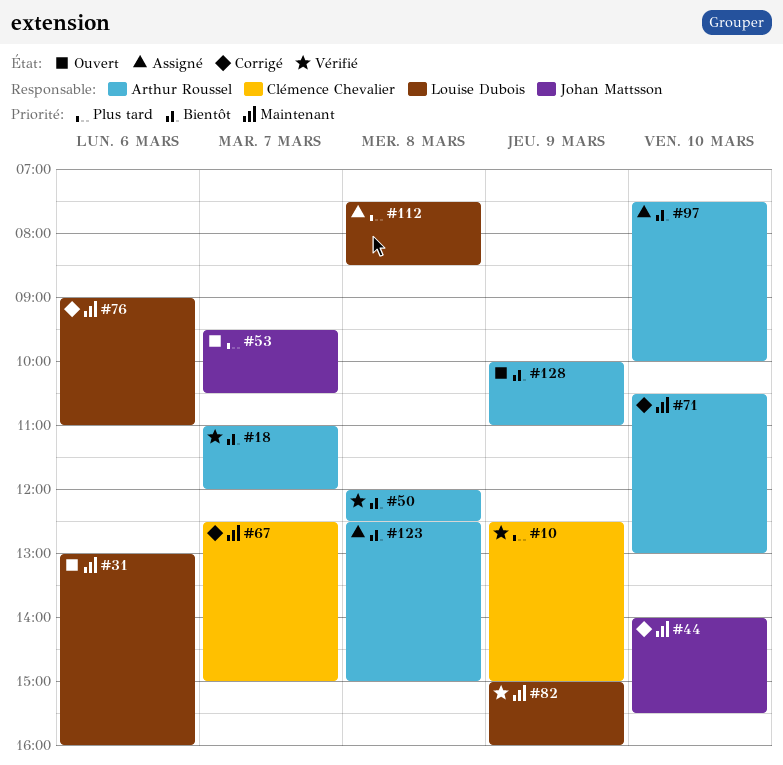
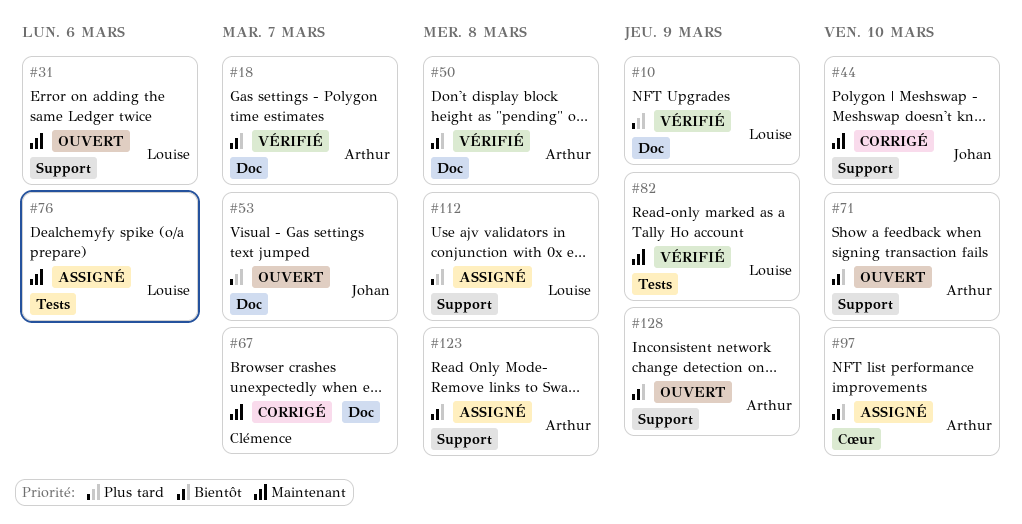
#10, owner: Clémence Chevalier -> Louise Dubois
#71, status: Corrigé -> Ouvert
#71, priority: Maintenant -> Bientôt
#76, status: Corrigé -> Assigné

